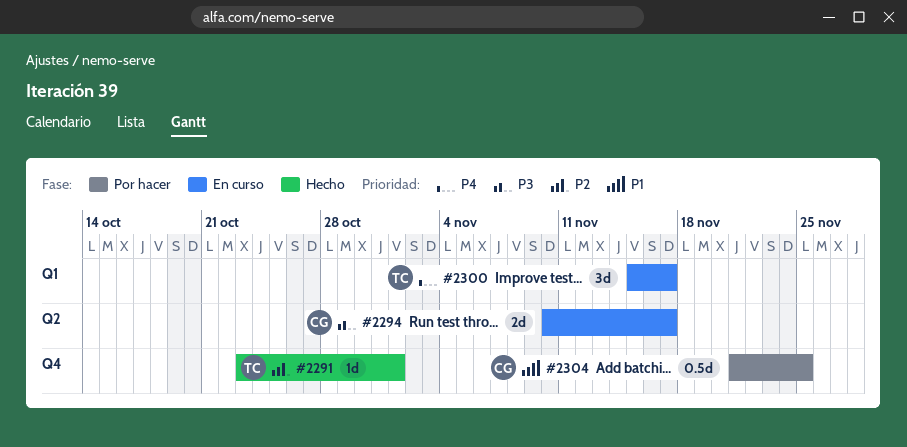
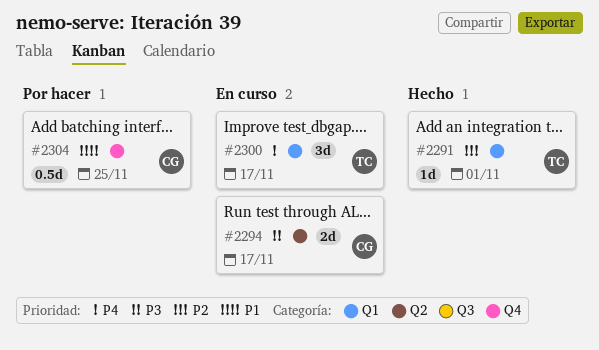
#2291, label: Q4 -> Q1

